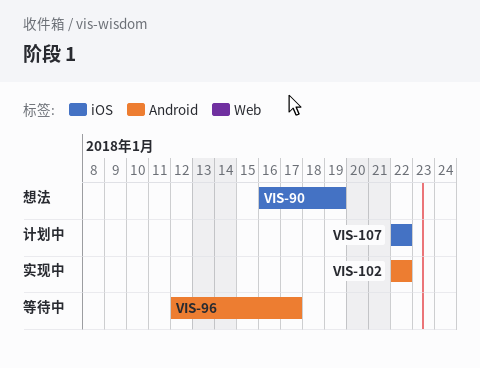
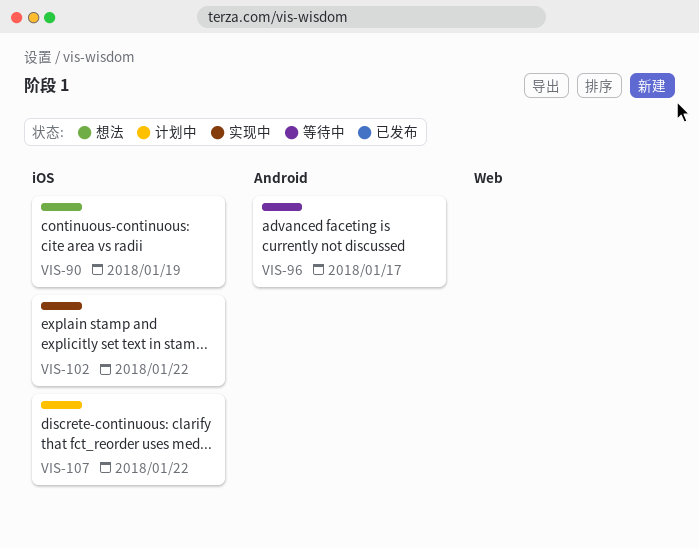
VIS-102, label: Android -> iOS

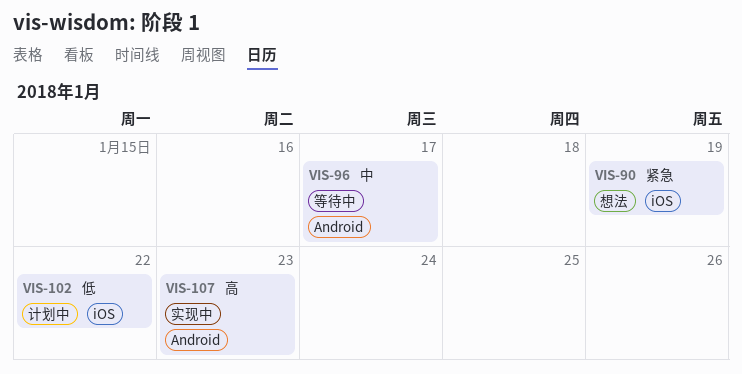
VIS-102, status: 实现中 -> 计划中
VIS-107, status: 计划中 -> 实现中
VIS-107, label: iOS -> Android
VIS-107, due: Jan 22 -> Jan 23

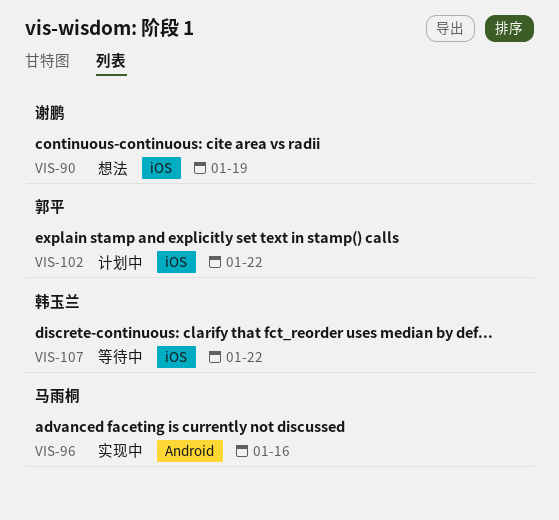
VIS-96, status: 等待中 -> 实现中
VIS-96, due: Jan 17 -> Jan 16
VIS-107, status: 实现中 -> 等待中
VIS-107, label: Android -> iOS
VIS-107, due: Jan 23 -> Jan 22

